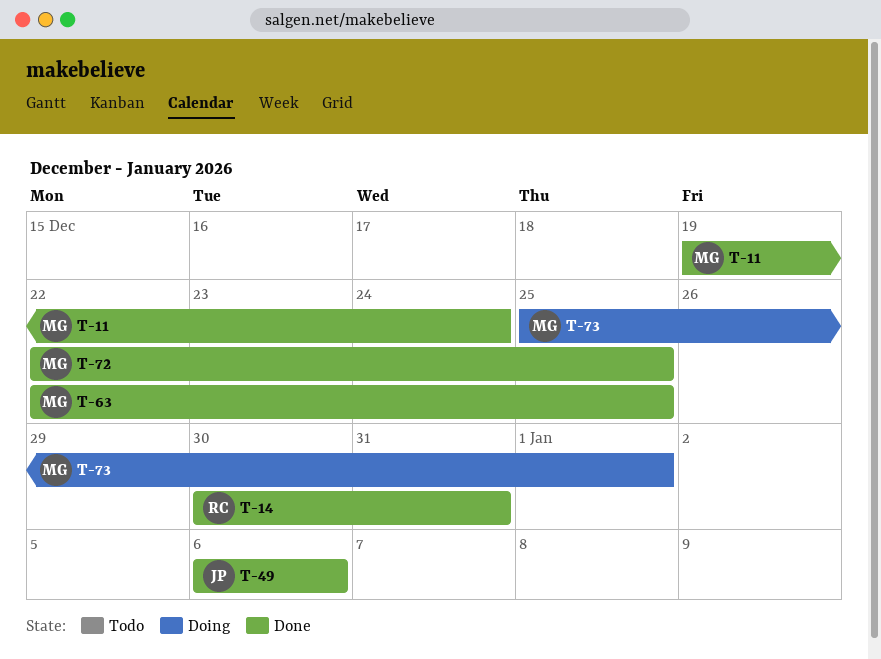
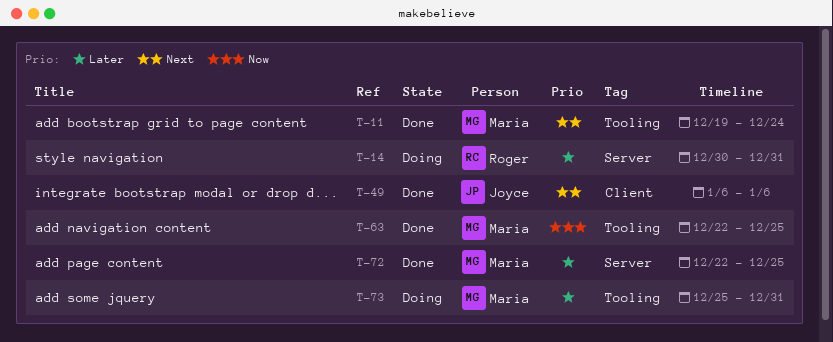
T-14, status: Done -> Doing
T-73, due: Jan 1 -> Dec 31

